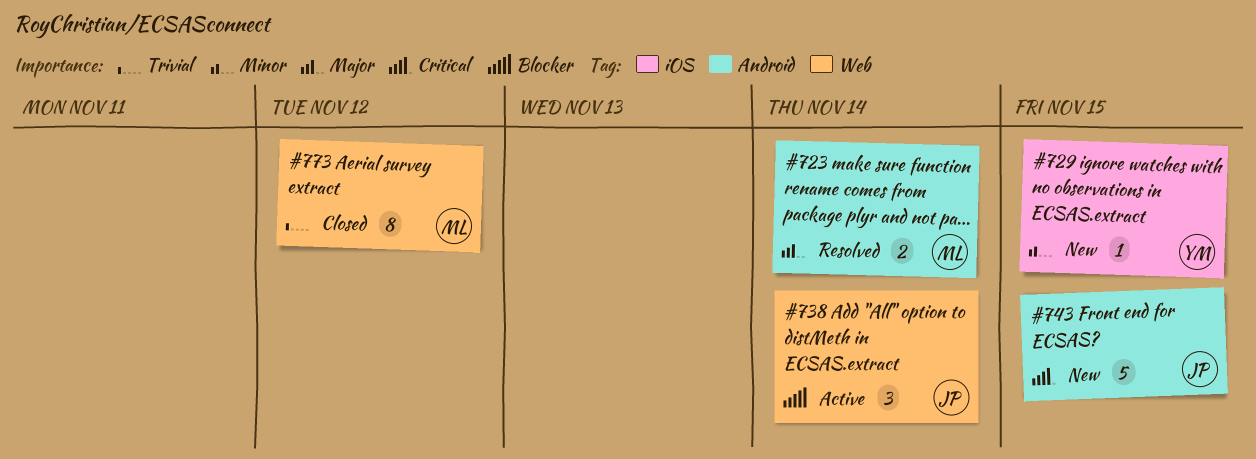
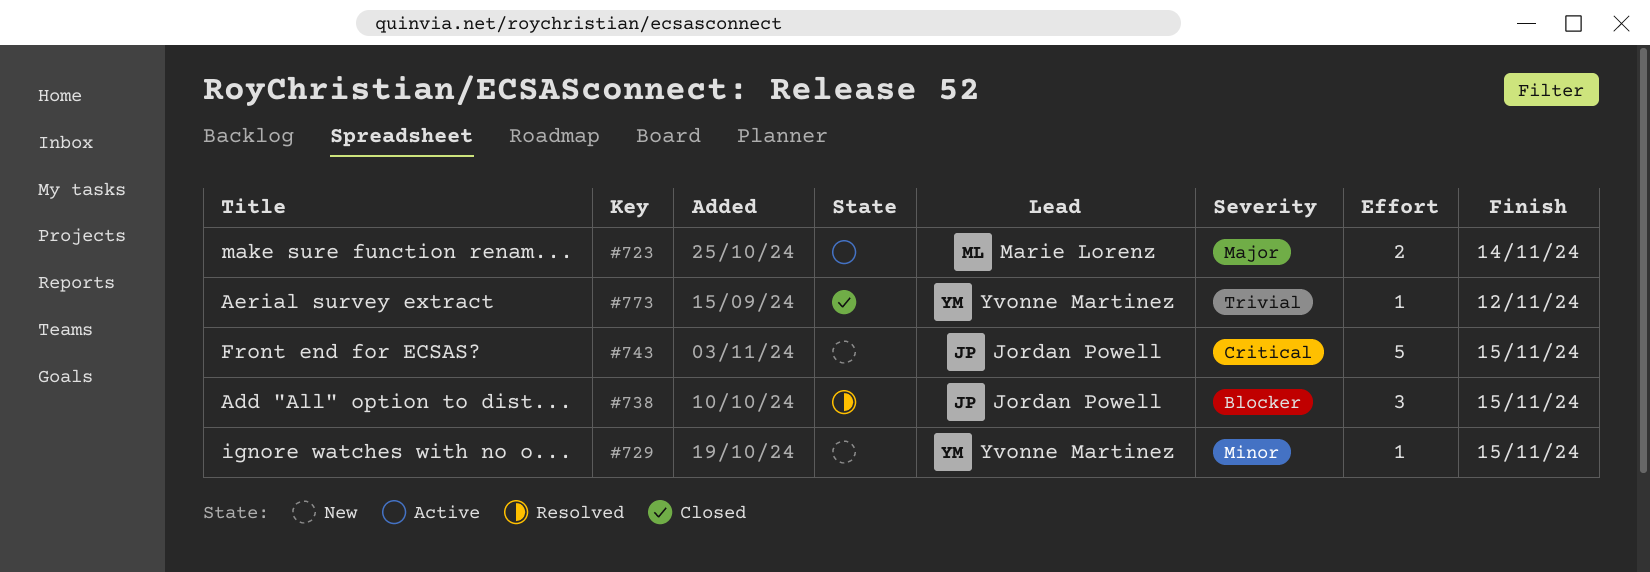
#723, status: Resolved -> Active
#738, status: Active -> Resolved
#738, due: Nov 14 -> Nov 15
#773, owner: Marie Lorenz -> Yvonne Martinez
#773, estimate: 8 -> 1

